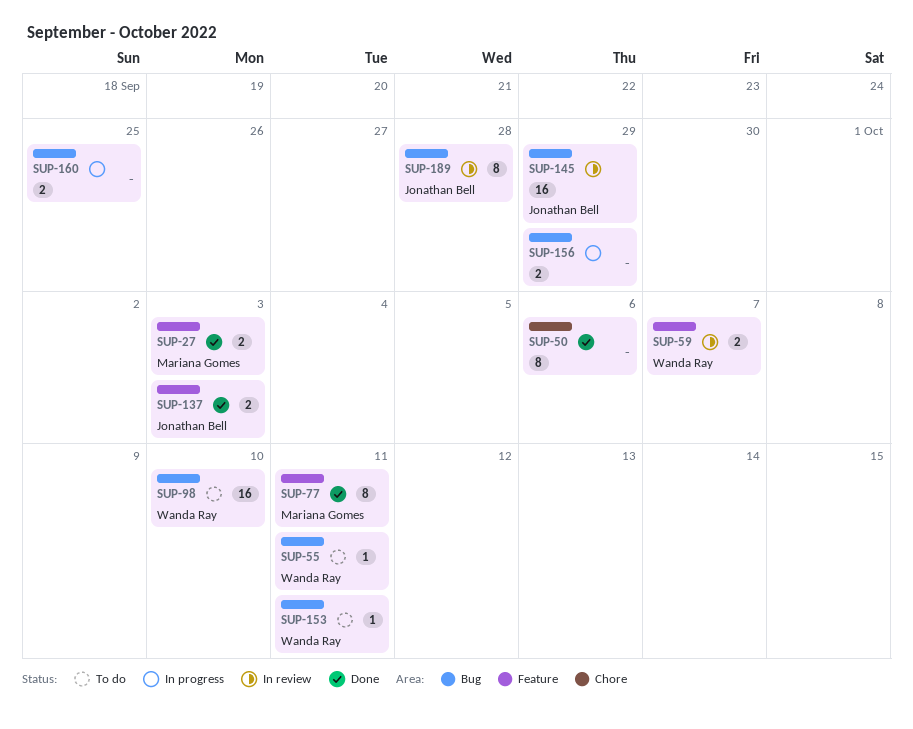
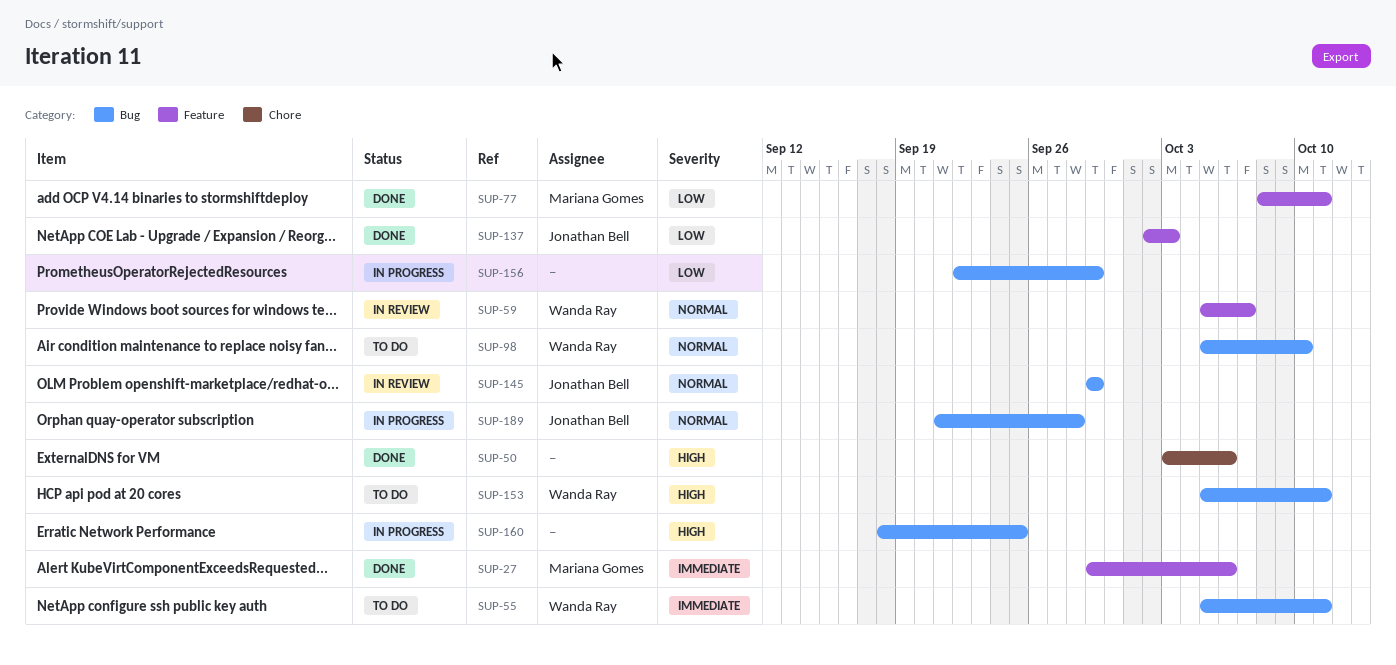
SUP-27, due: Oct 3 -> Oct 6
SUP-189, status: In review -> In progress

